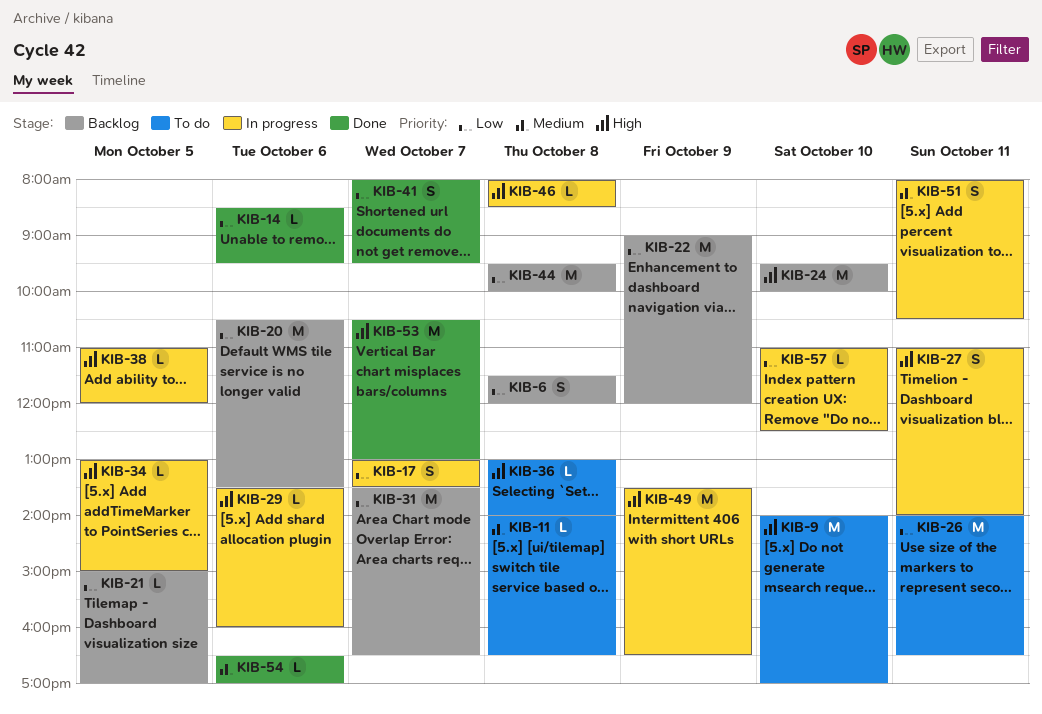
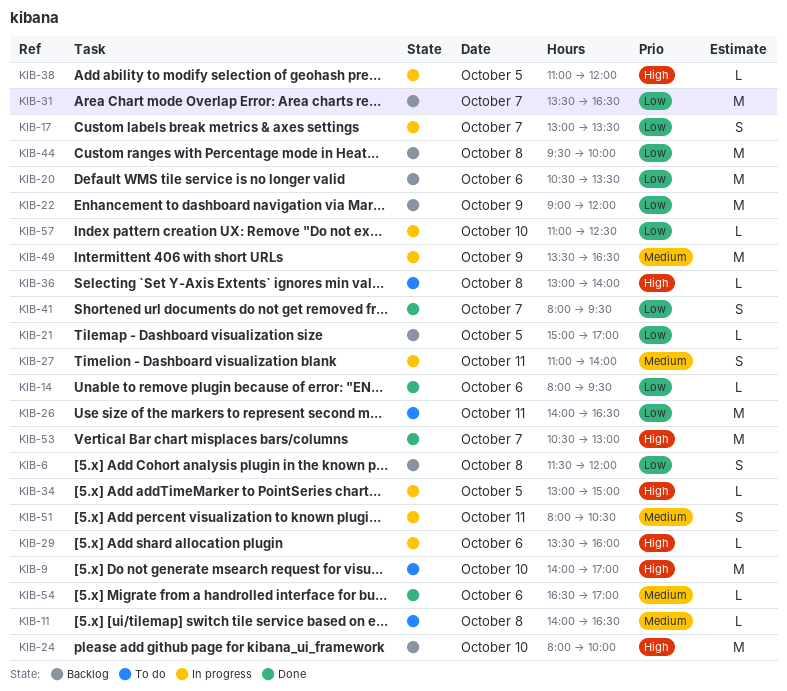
KIB-14, begins: 08:30 -> 08:00
KIB-24, begins: 09:30 -> 08:00
KIB-27, priority: High -> Medium
KIB-46: present -> none
KIB-49, priority: High -> Medium

